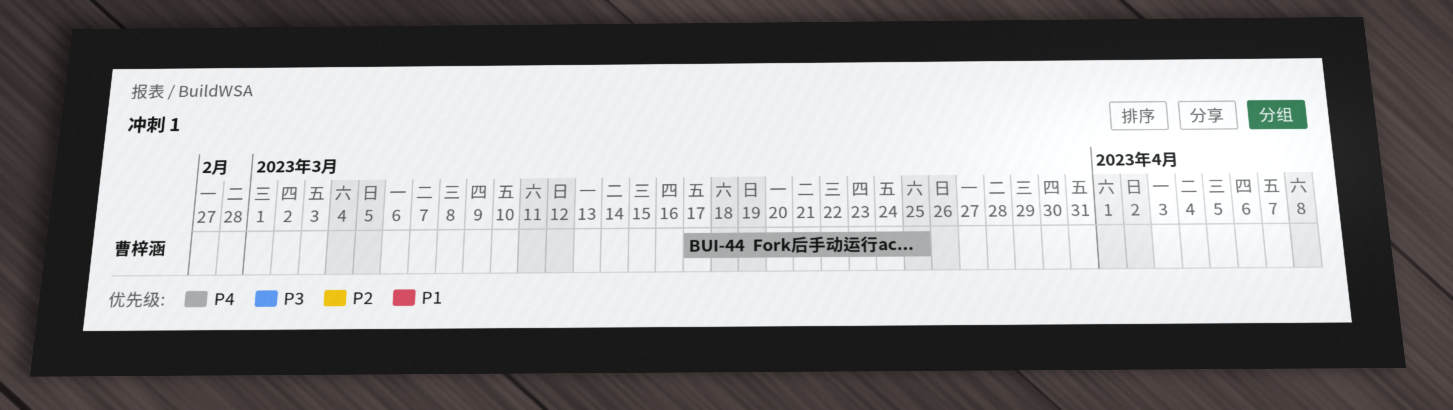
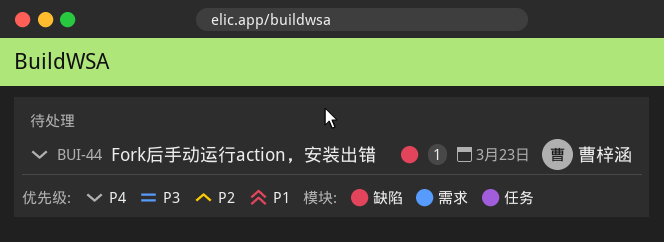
BUI-44, due: Mar 25 -> Mar 23

